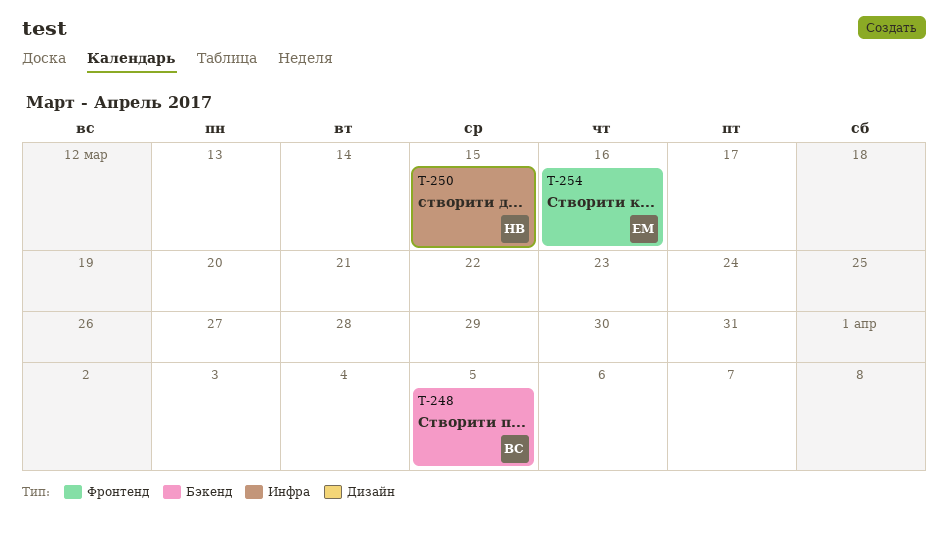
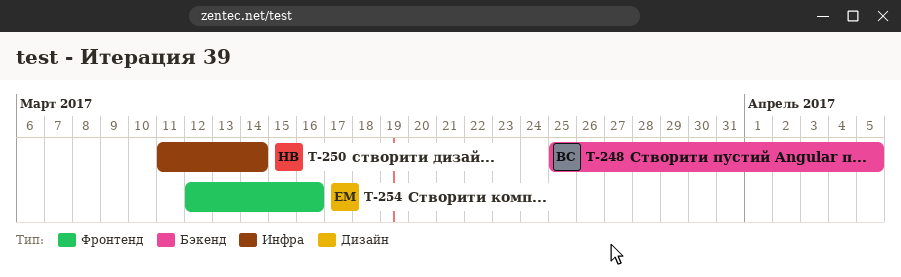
T-250, due: Mar 15 -> Mar 14

